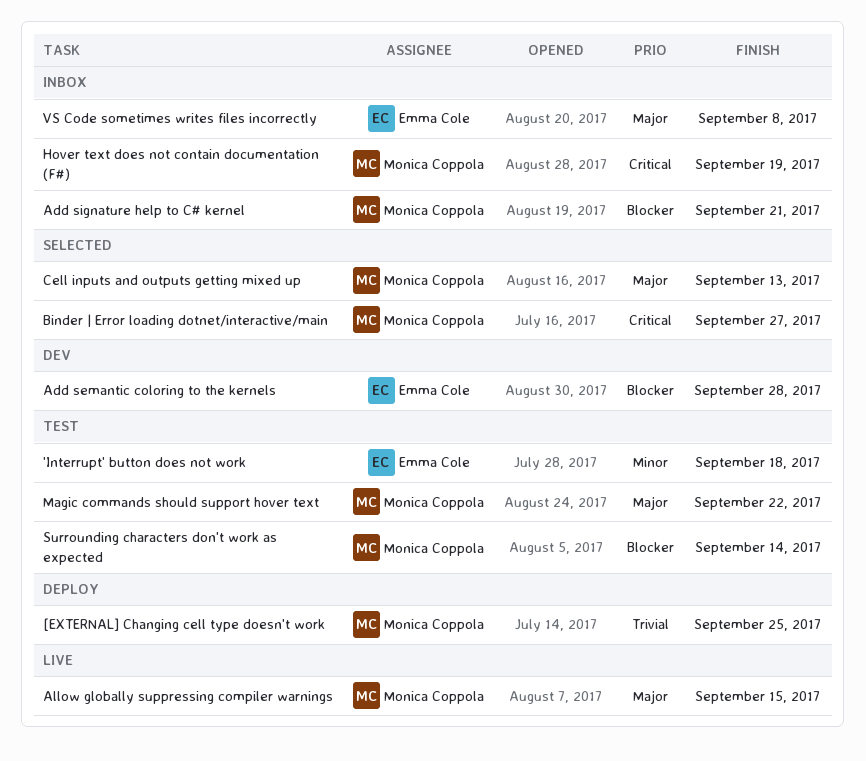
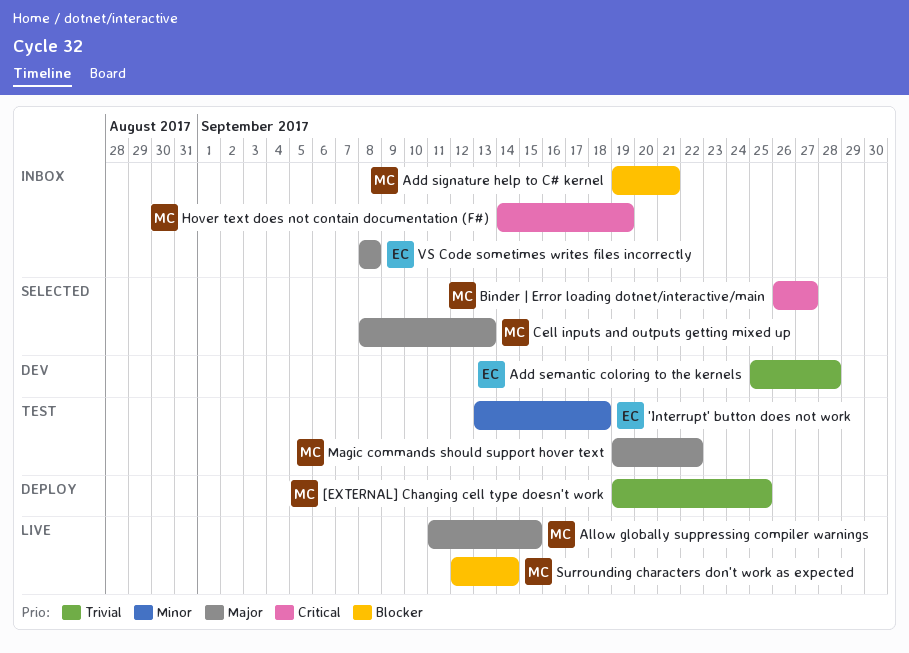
Add semantic coloring to the kernels, priority: Blocker -> Trivial
Surrounding characters don't work as expected, status: Test -> Live

